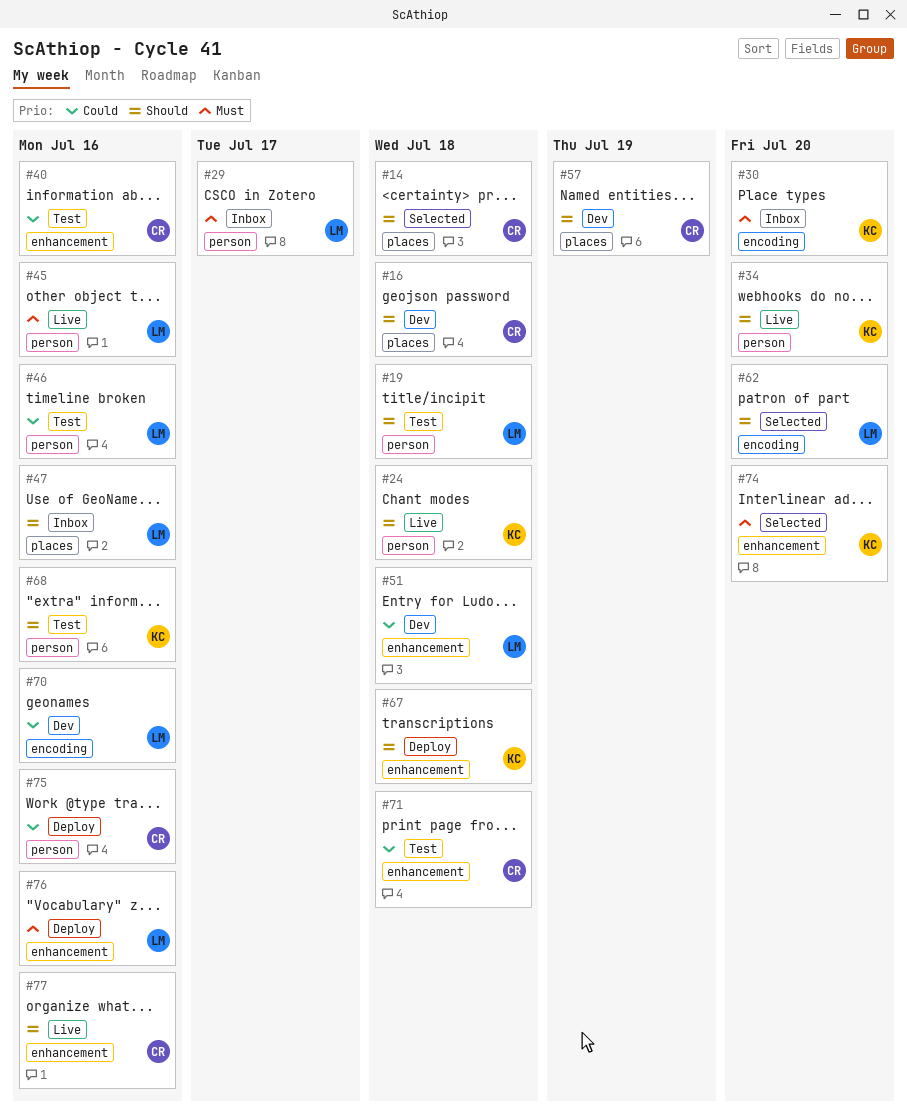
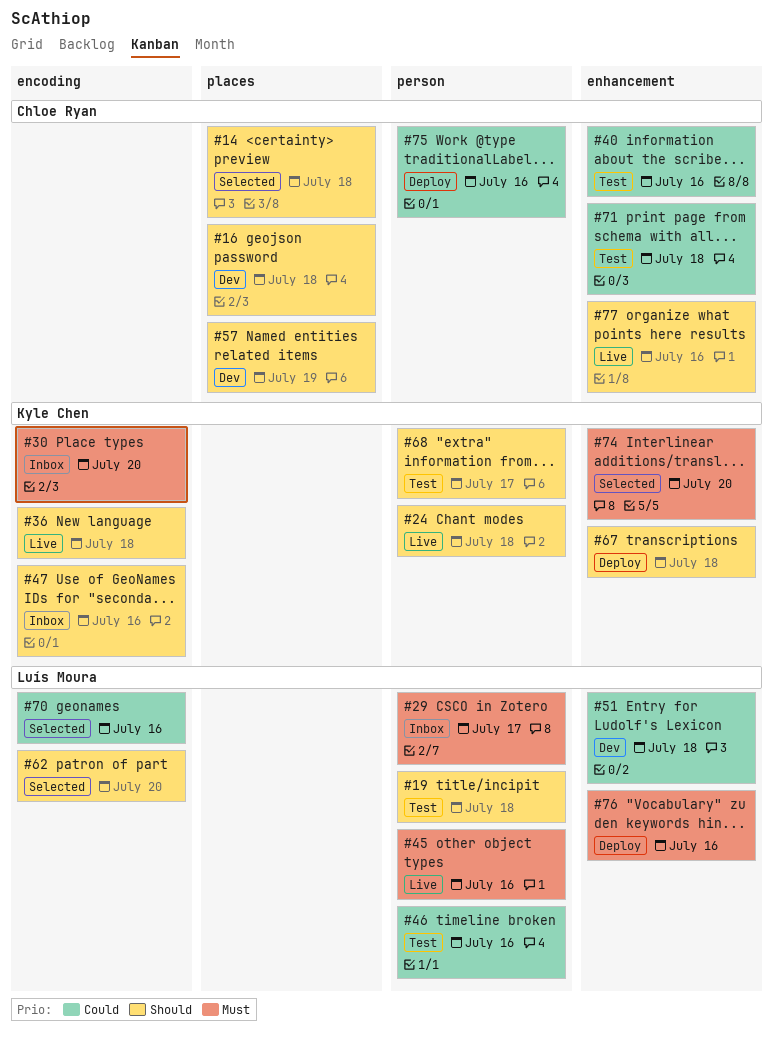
#34: present -> none
#36: none -> present
#47, owner: Luís Moura -> Kyle Chen
#47, label: places -> encoding
#68, due: Jul 16 -> Jul 17
#70, status: Dev -> Selected

